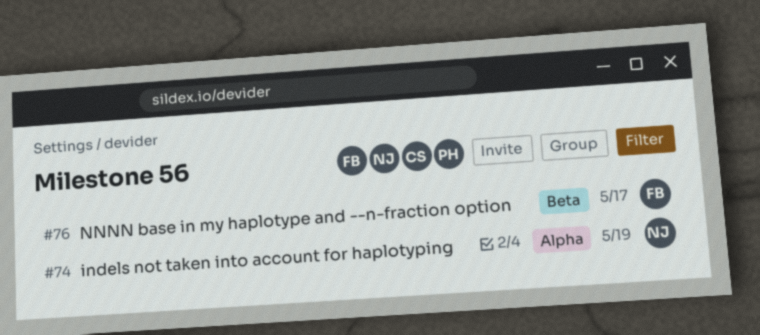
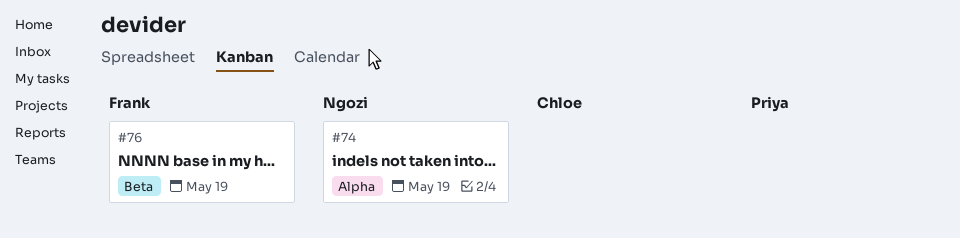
#76, due: May 17 -> May 19

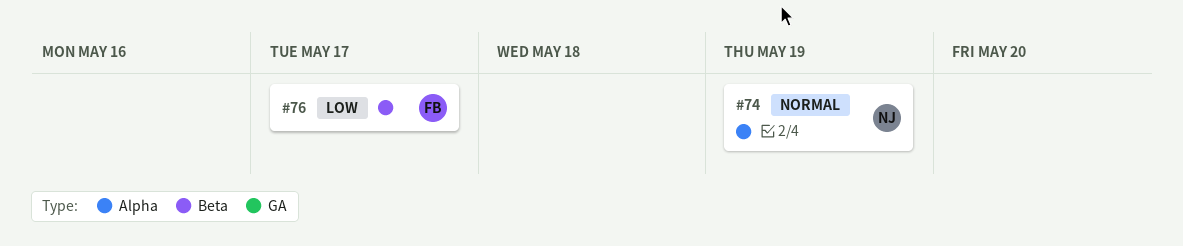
#76, due: May 19 -> May 17

